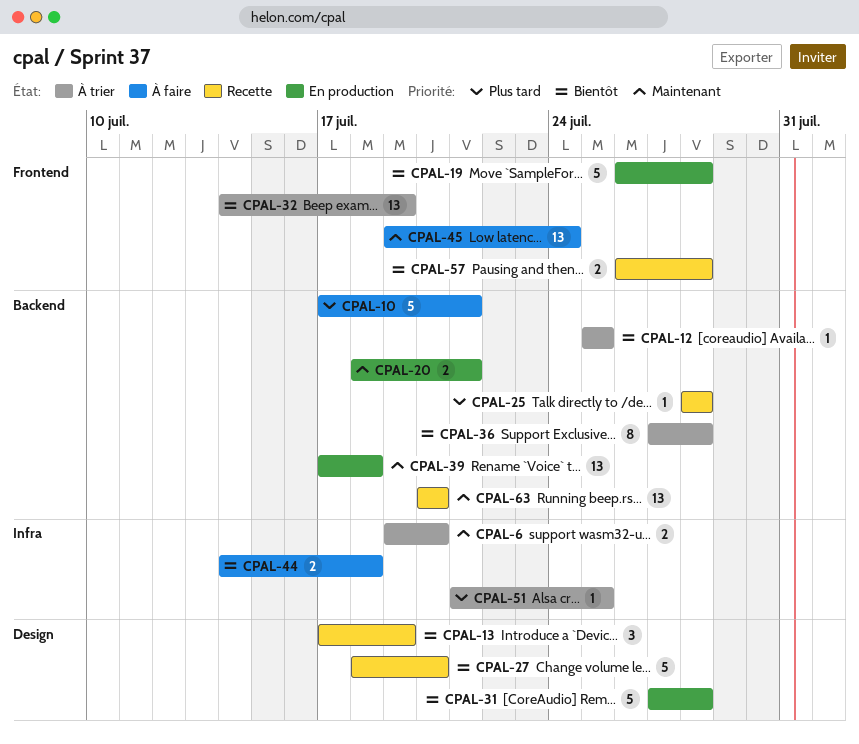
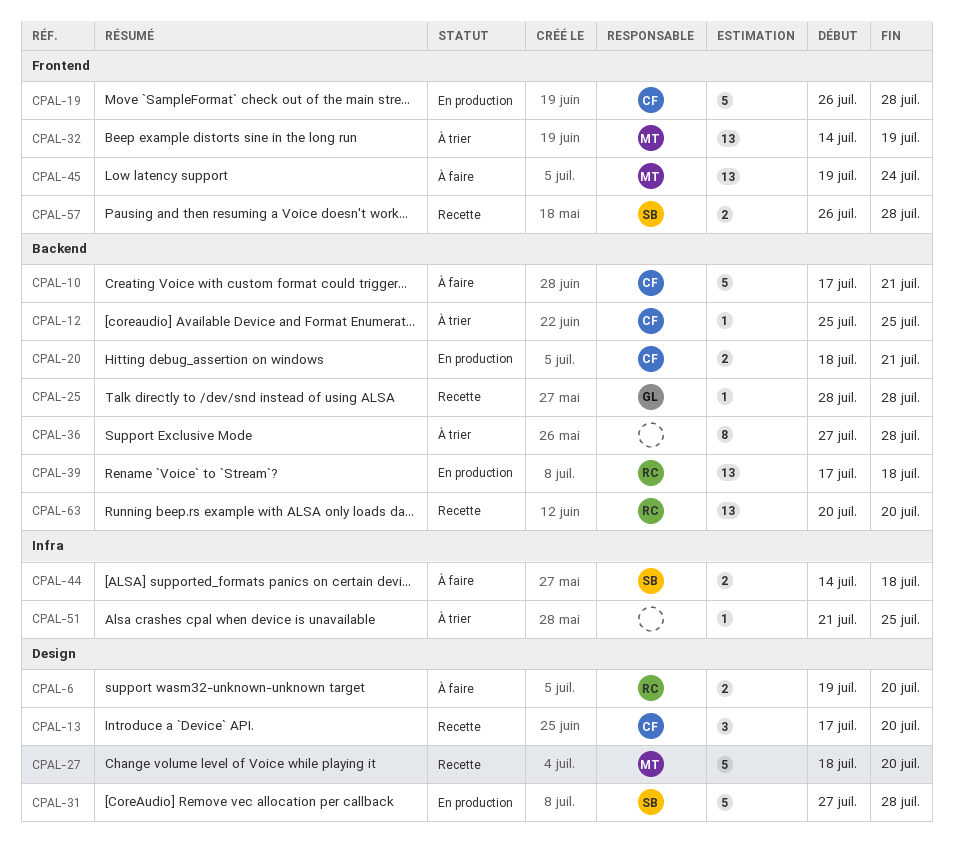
CPAL-6, status: À trier -> À faire
CPAL-6, label: Infra -> Design
CPAL-13, due: Jul 19 -> Jul 20

